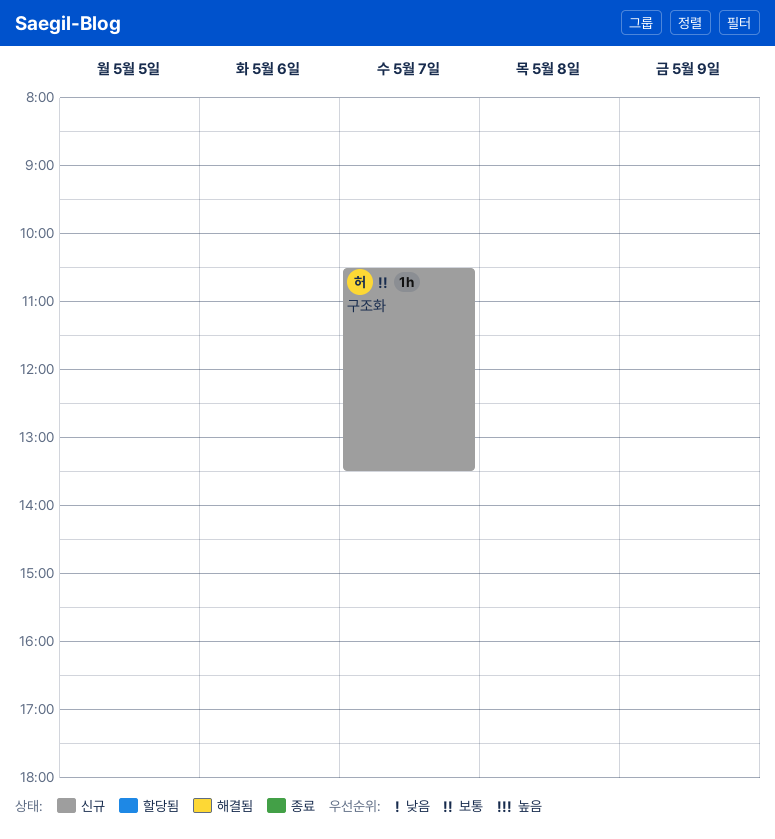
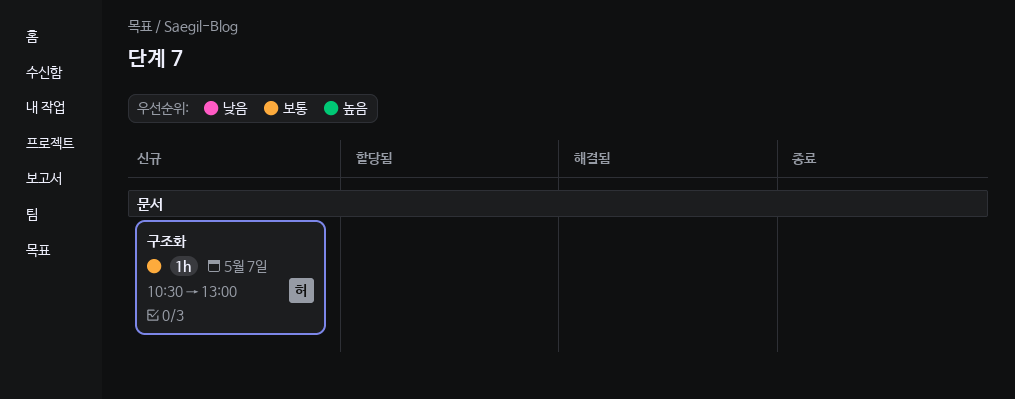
구조화, ends: 13:30 -> 13:00

